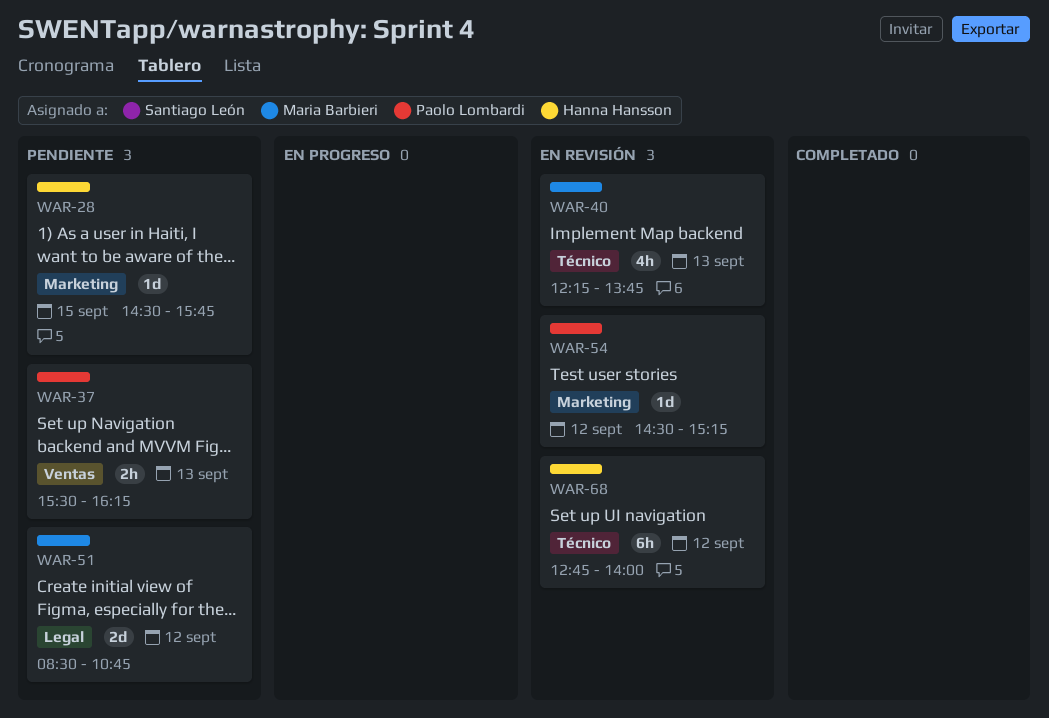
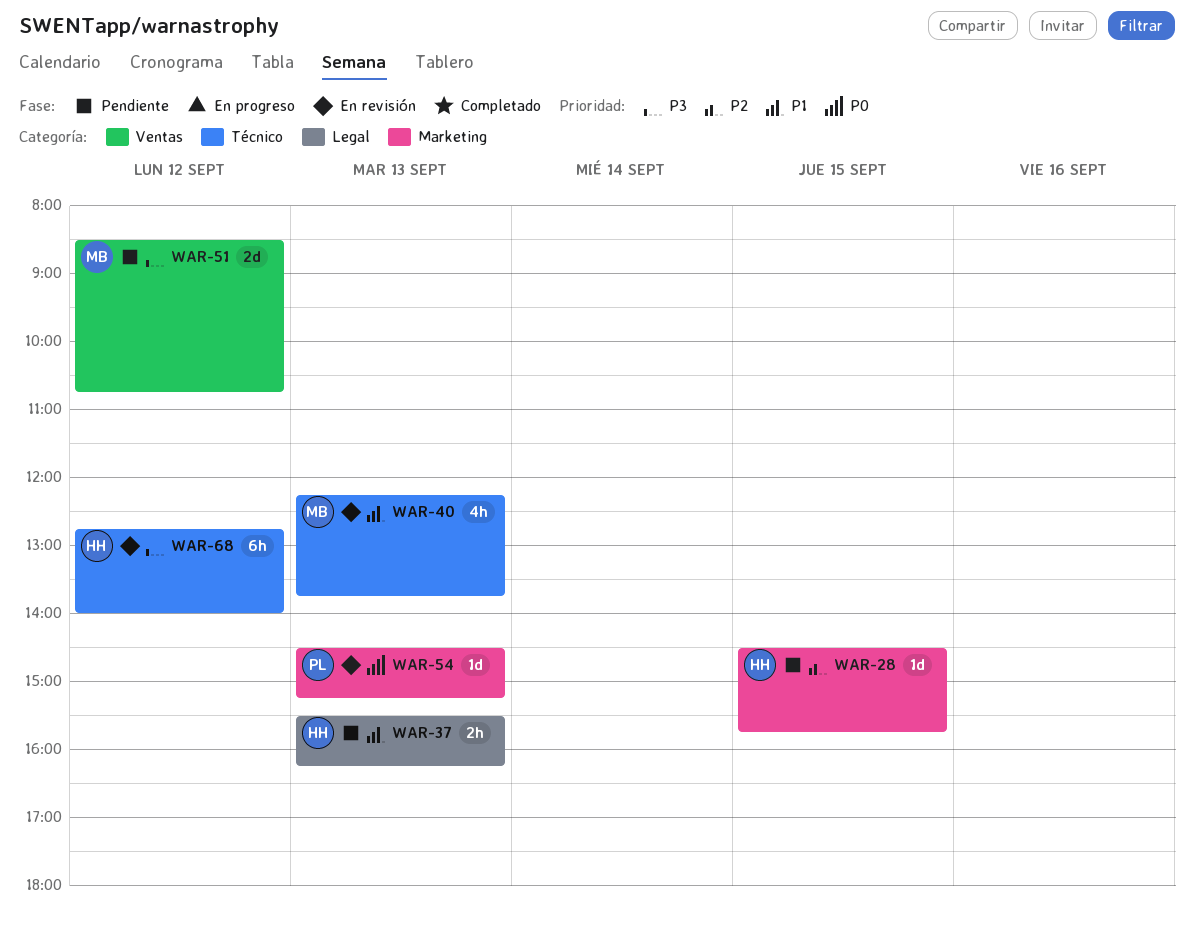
WAR-37, owner: Paolo Lombardi -> Hanna Hansson
WAR-37, label: Ventas -> Legal
WAR-51, label: Legal -> Ventas
WAR-54, day: Sep 12 -> Sep 13

